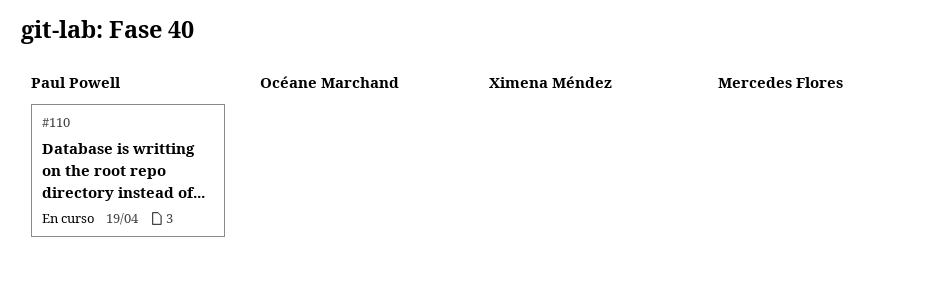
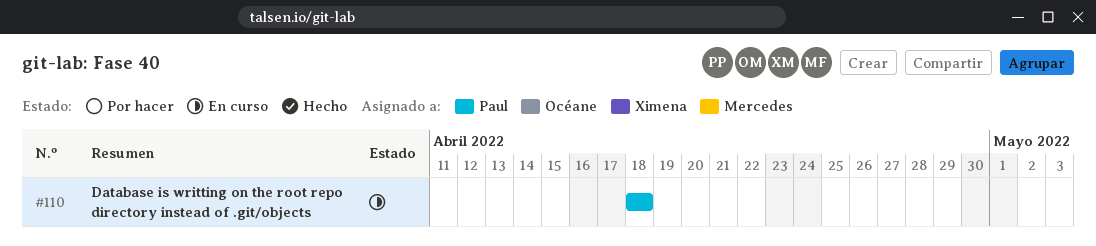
#110, due: Apr 19 -> Apr 18

